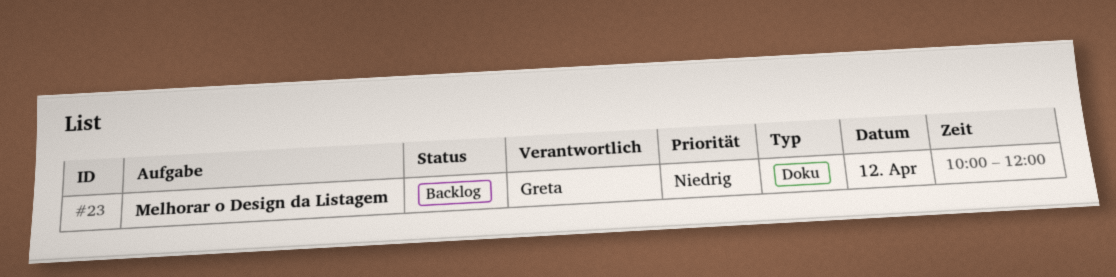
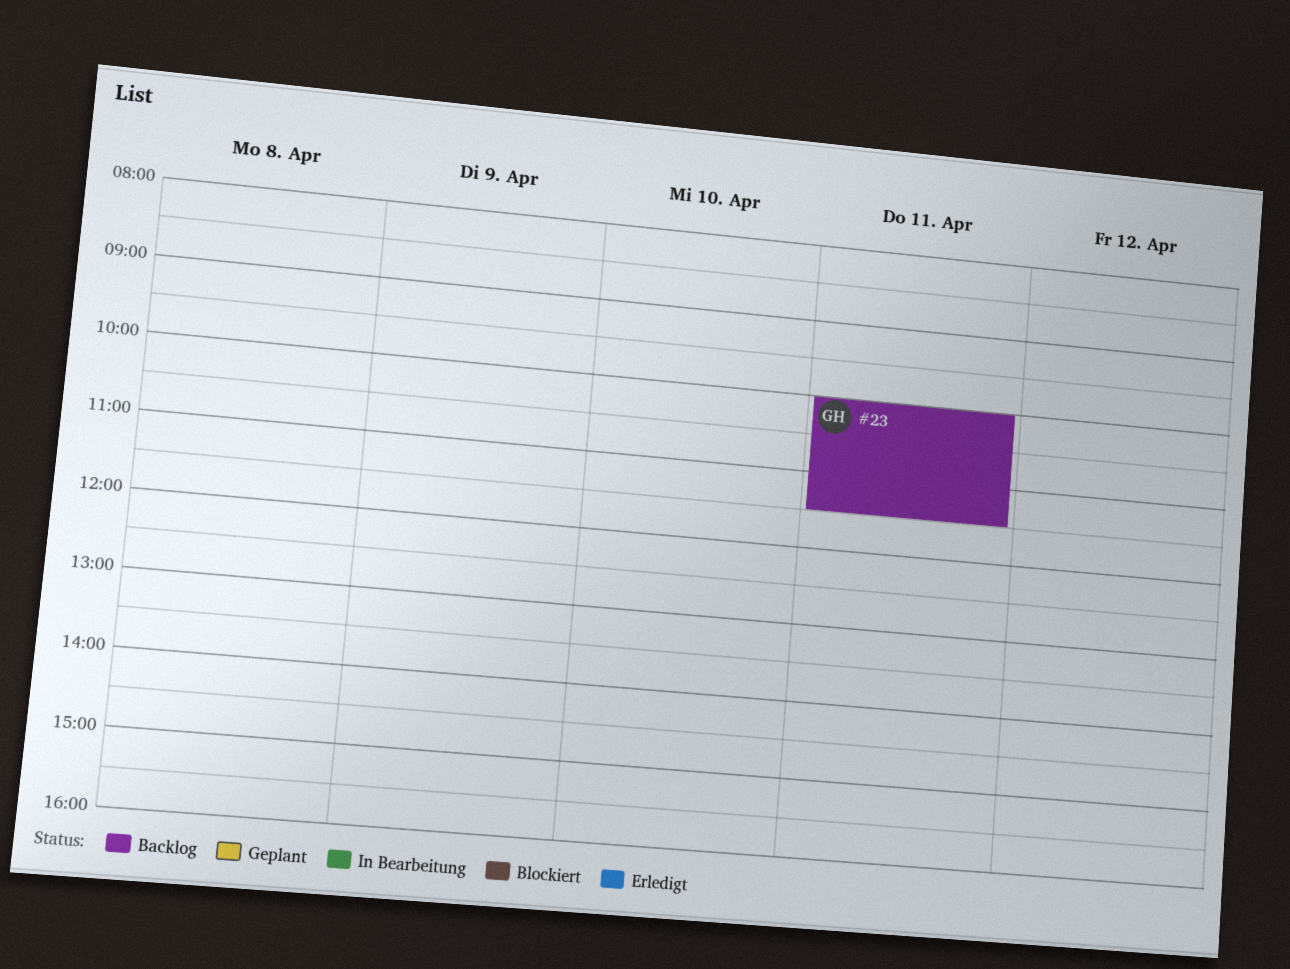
#23, day: Apr 12 -> Apr 11
#23, ends: 12:00 -> 11:30

